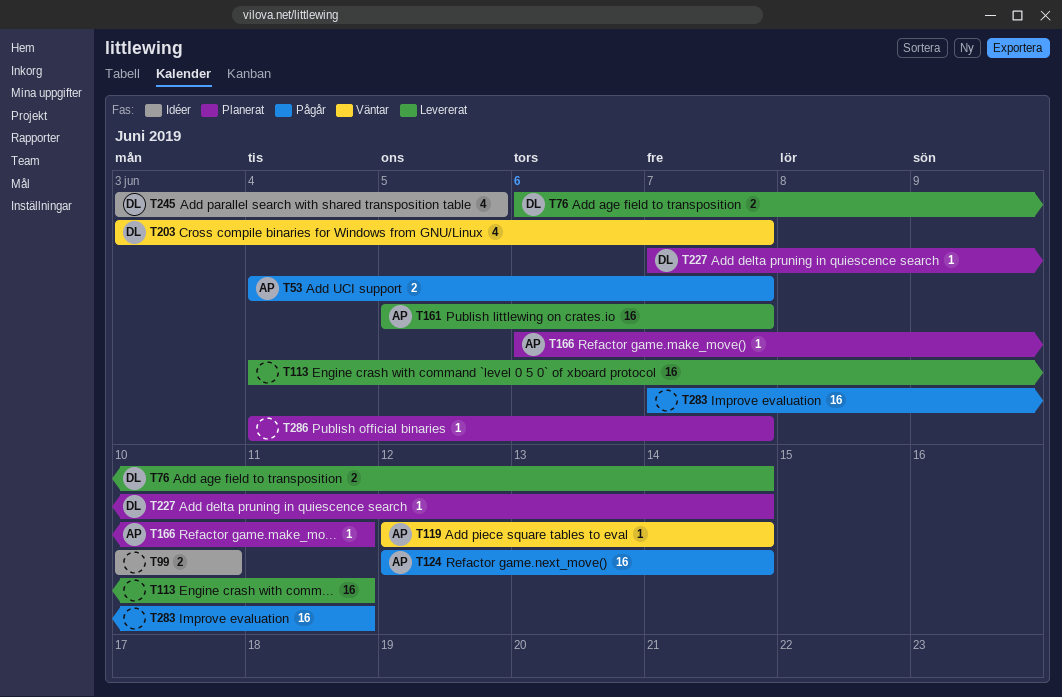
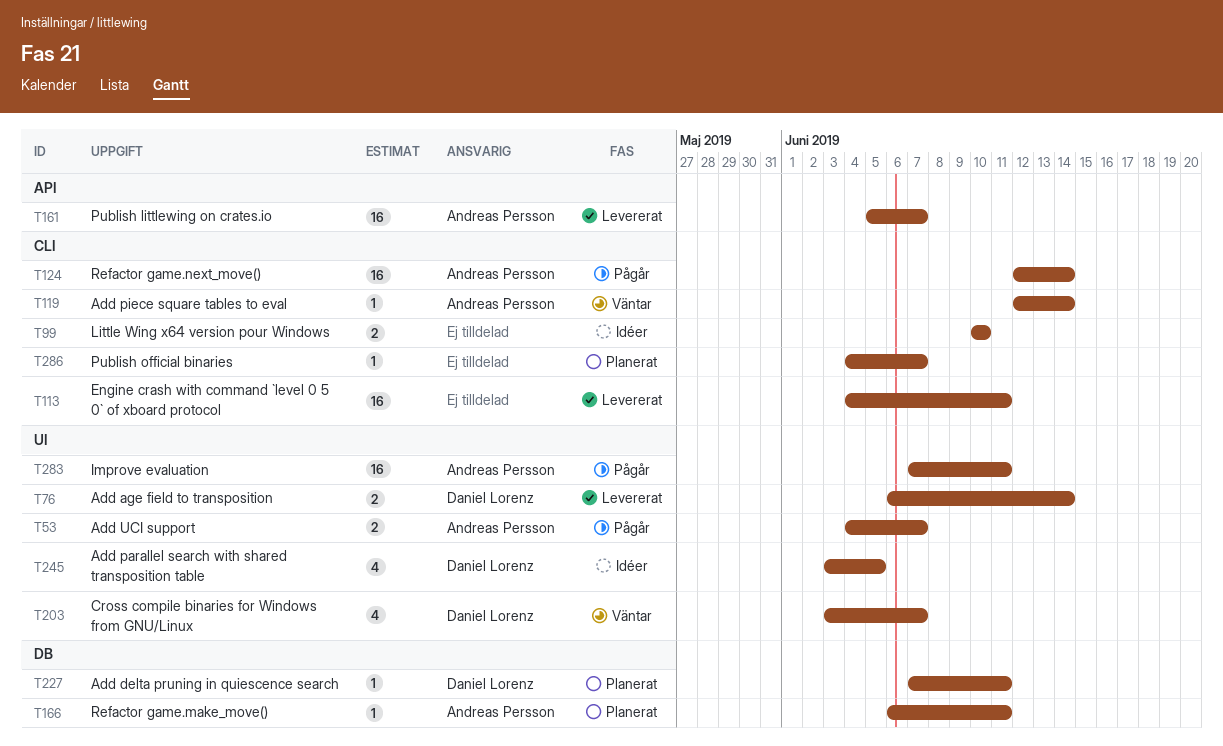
T227, due: Jun 14 -> Jun 11
T283, owner: none -> Andreas Persson

